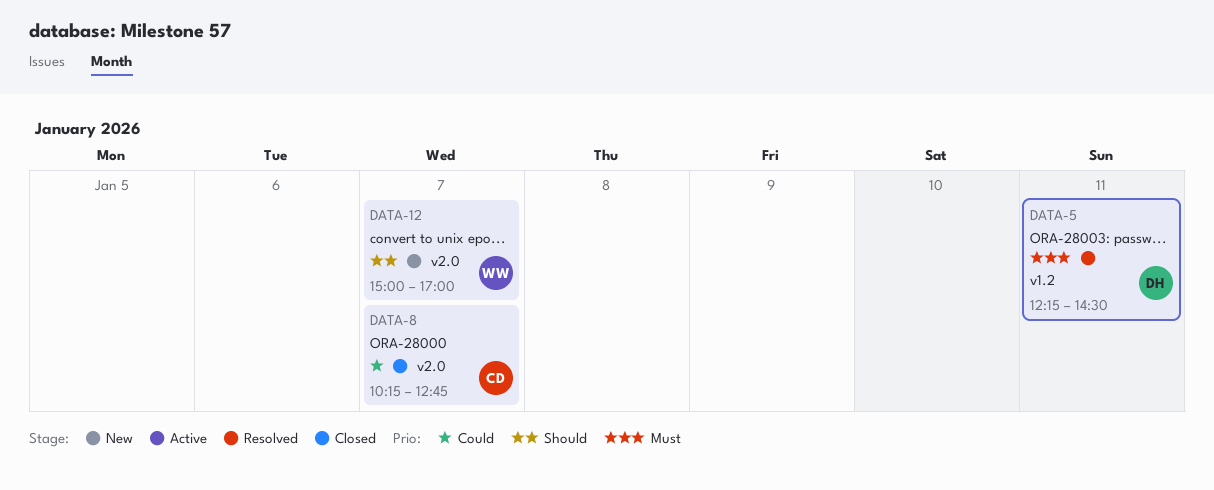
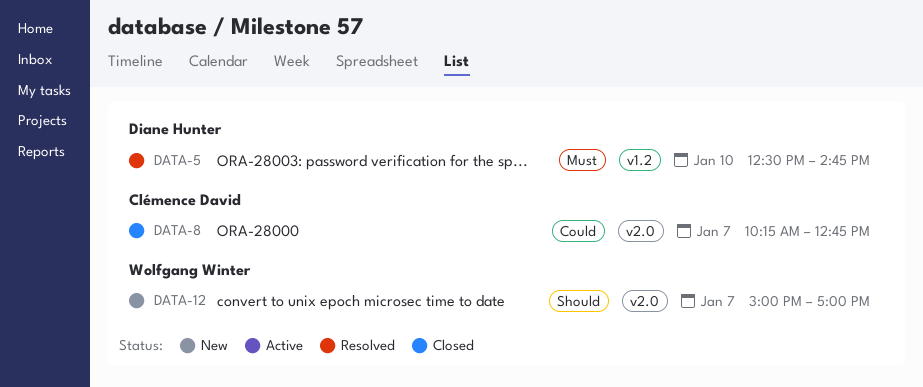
DATA-5, day: Jan 11 -> Jan 10
DATA-5, begins: 12:15 -> 12:30
DATA-5, ends: 14:30 -> 14:45

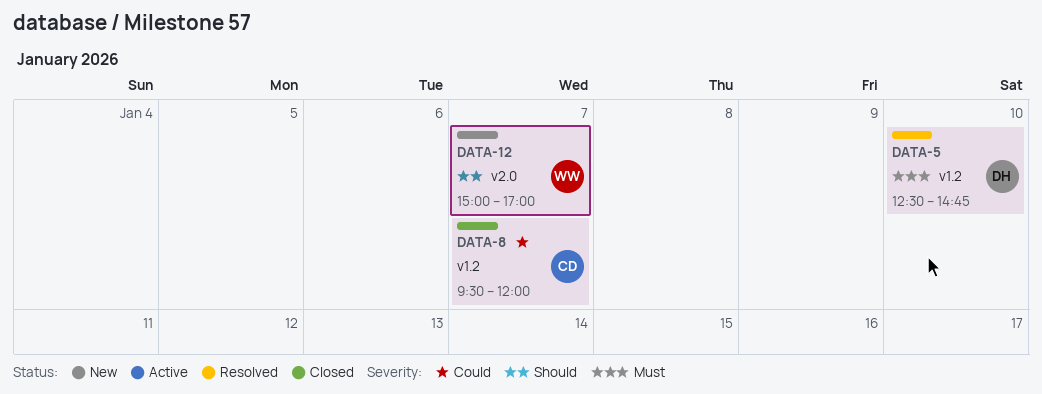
DATA-8, label: v2.0 -> v1.2
DATA-8, begins: 10:15 -> 09:30
DATA-8, ends: 12:45 -> 12:00

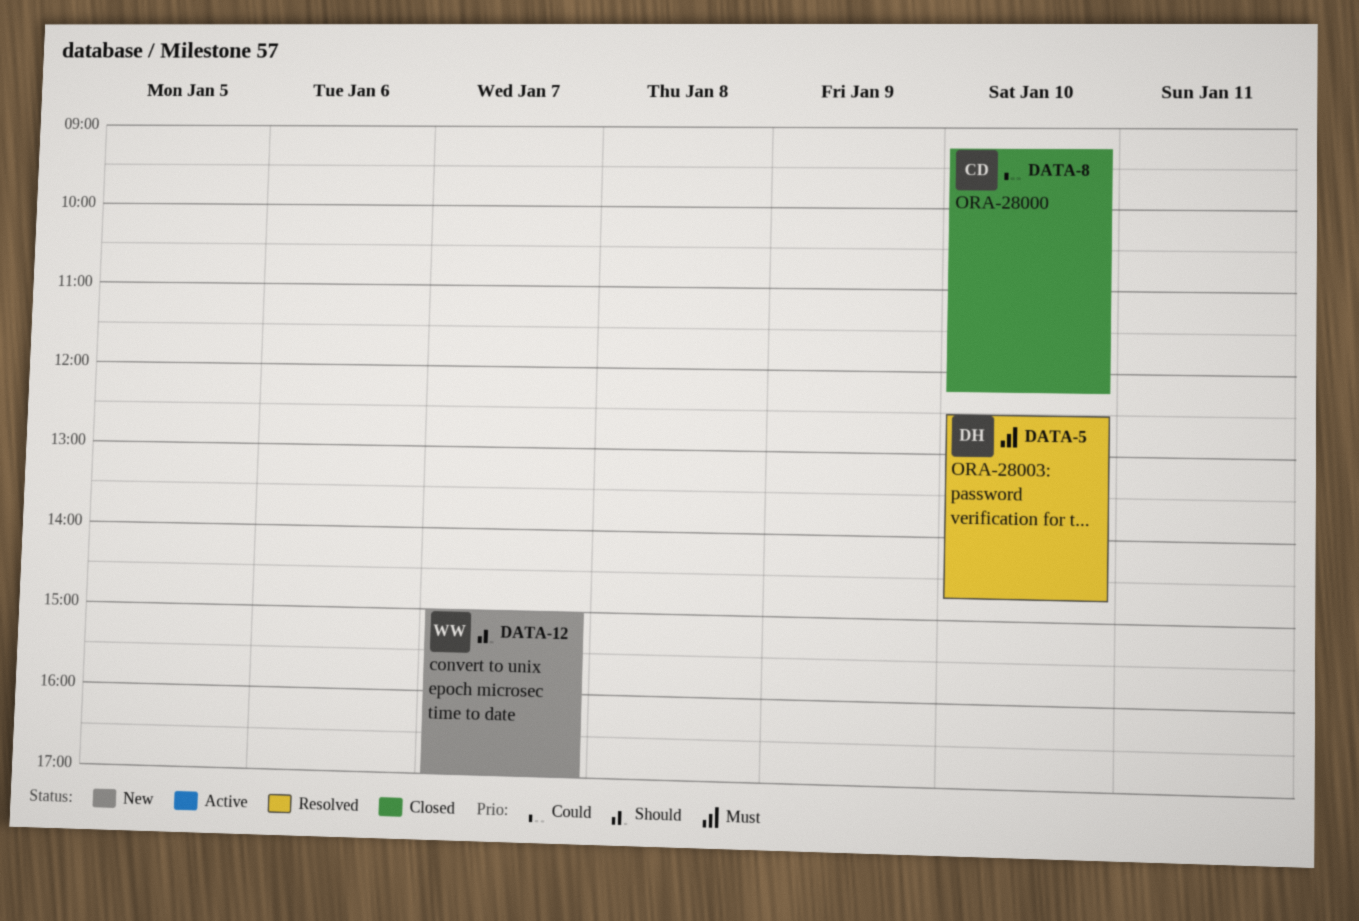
DATA-8, day: Jan 7 -> Jan 10
DATA-8, begins: 09:30 -> 09:15
DATA-8, ends: 12:00 -> 12:15

